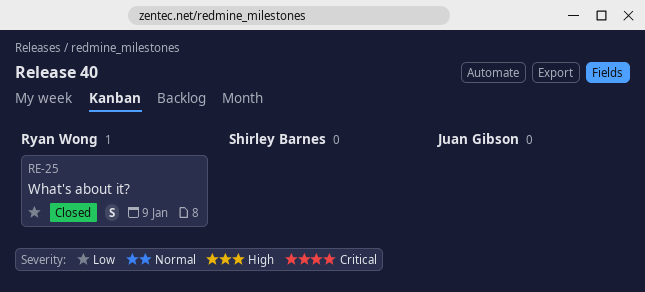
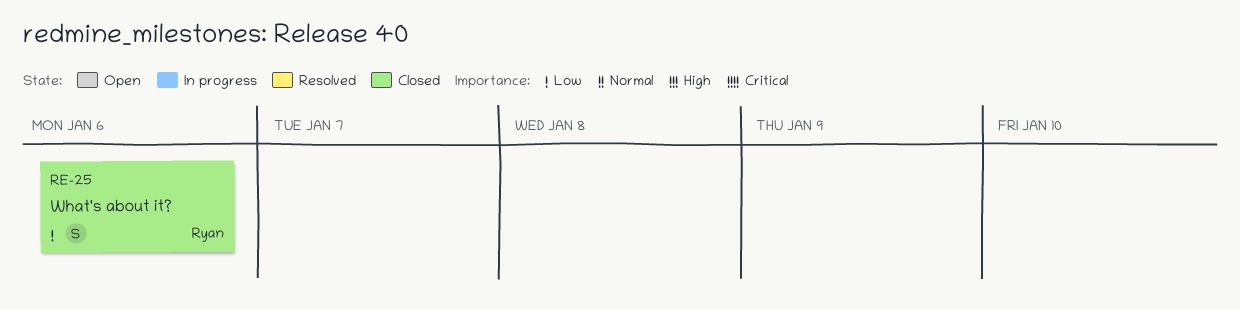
RE-25, due: Jan 9 -> Jan 6

